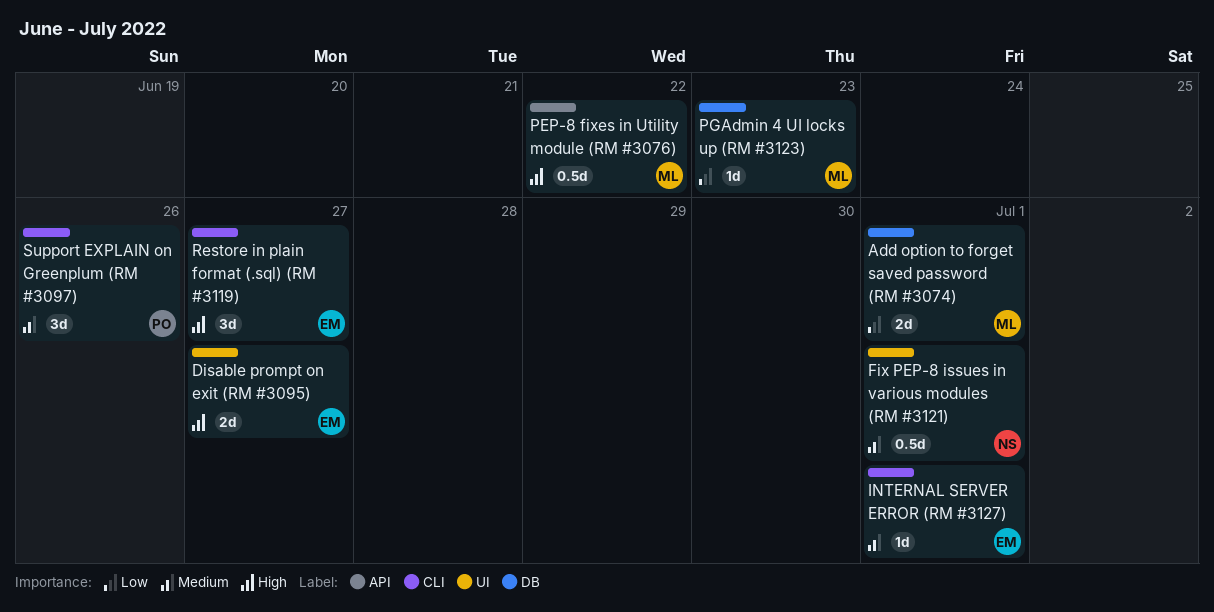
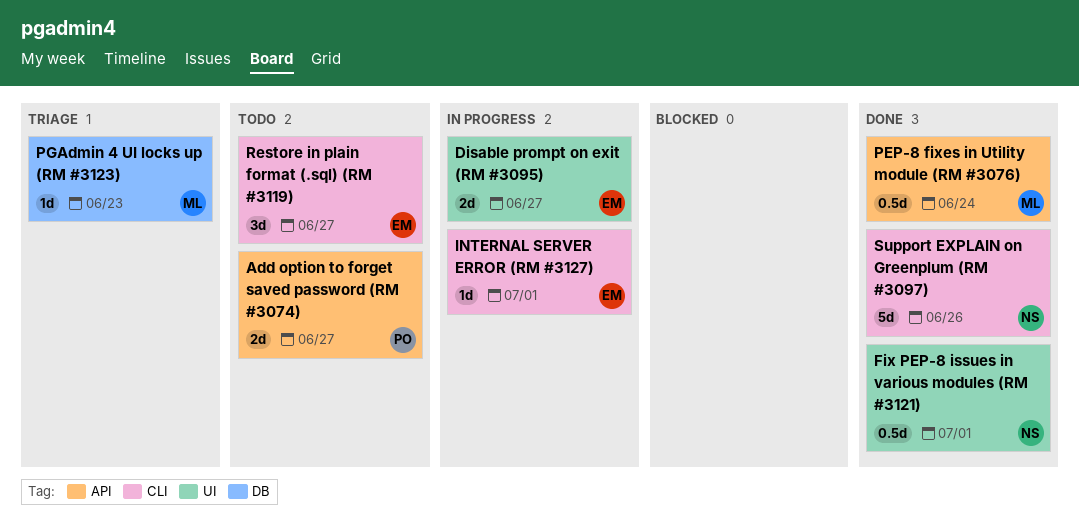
Add option to forget saved password (RM #3074), owner: ML -> PO
Add option to forget saved password (RM #3074), label: DB -> API
Add option to forget saved password (RM #3074), due: Jul 1 -> Jun 27
PEP-8 fixes in Utility module (RM #3076), due: Jun 22 -> Jun 24
Support EXPLAIN on Greenplum (RM #3097), owner: PO -> NS
Support EXPLAIN on Greenplum (RM #3097), estimate: 3d -> 5d

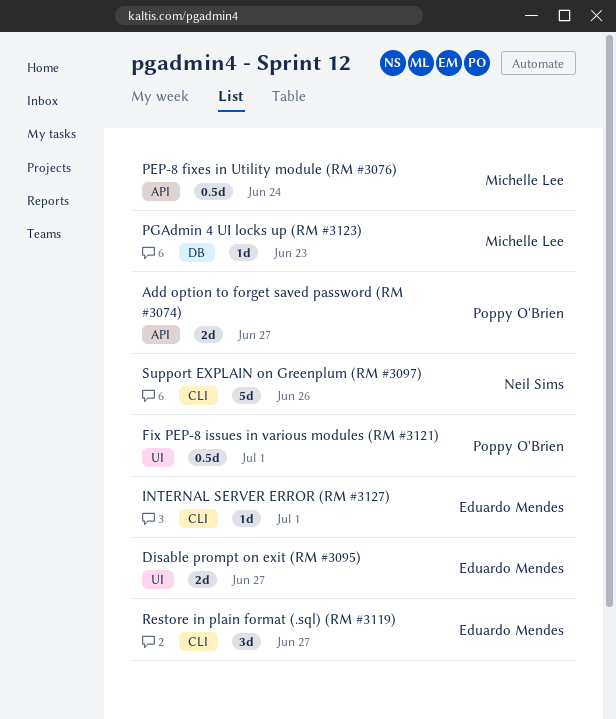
Fix PEP-8 issues in various modules (RM #3121), owner: Neil Sims -> Poppy O'Brien

